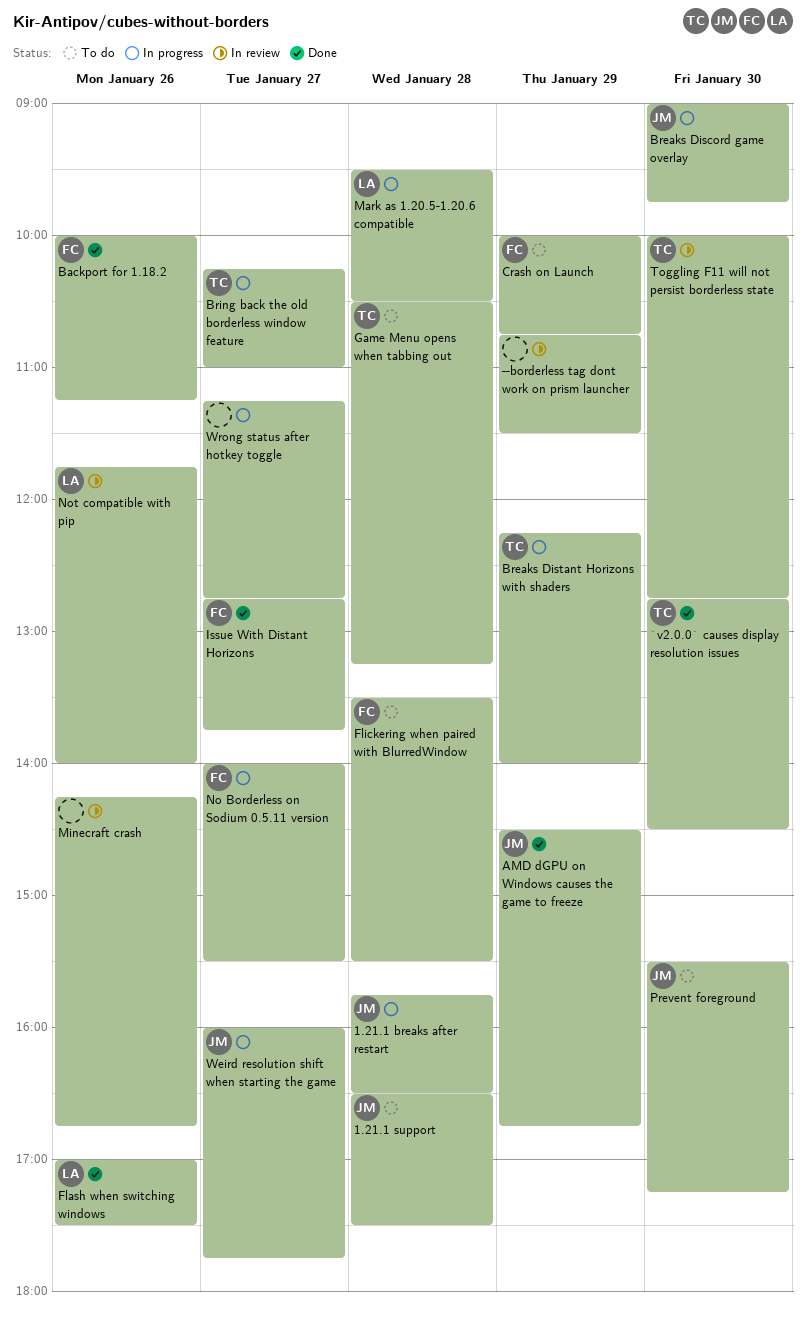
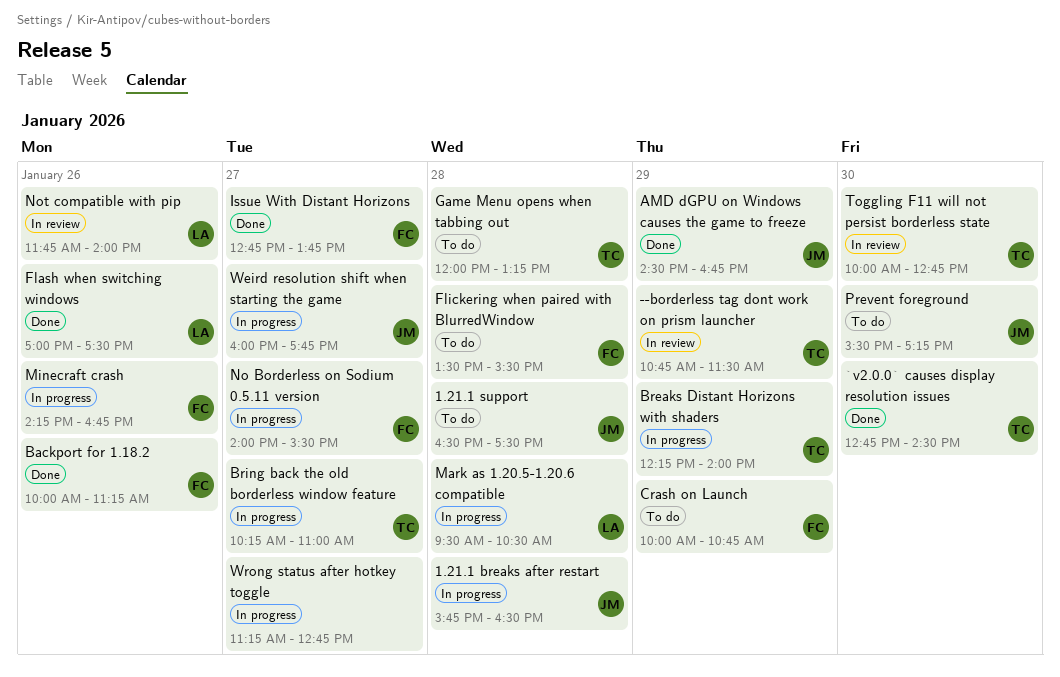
--borderless tag dont work on prism launcher, owner: none -> TC
Breaks Discord game overlay: present -> none
Game Menu opens when tabbing out, begins: 10:30 -> 12:00
Minecraft crash, status: In review -> In progress
Minecraft crash, owner: none -> FC

